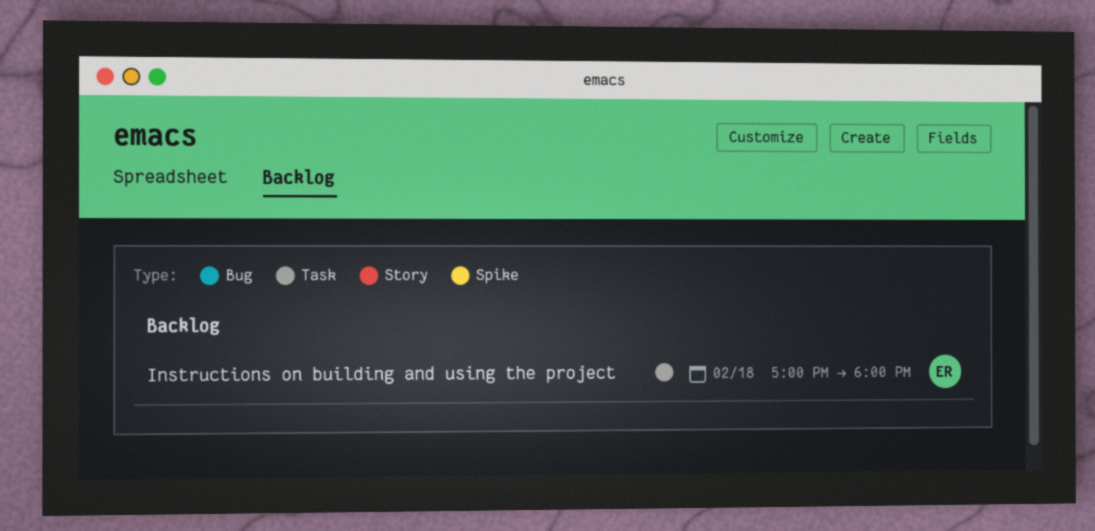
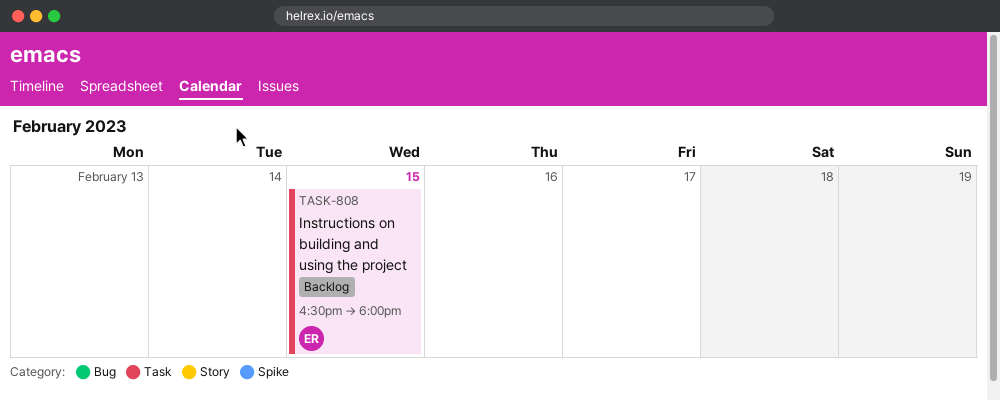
Instructions on building and using the project, day: Feb 18 -> Feb 15
Instructions on building and using the project, begins: 17:00 -> 16:30

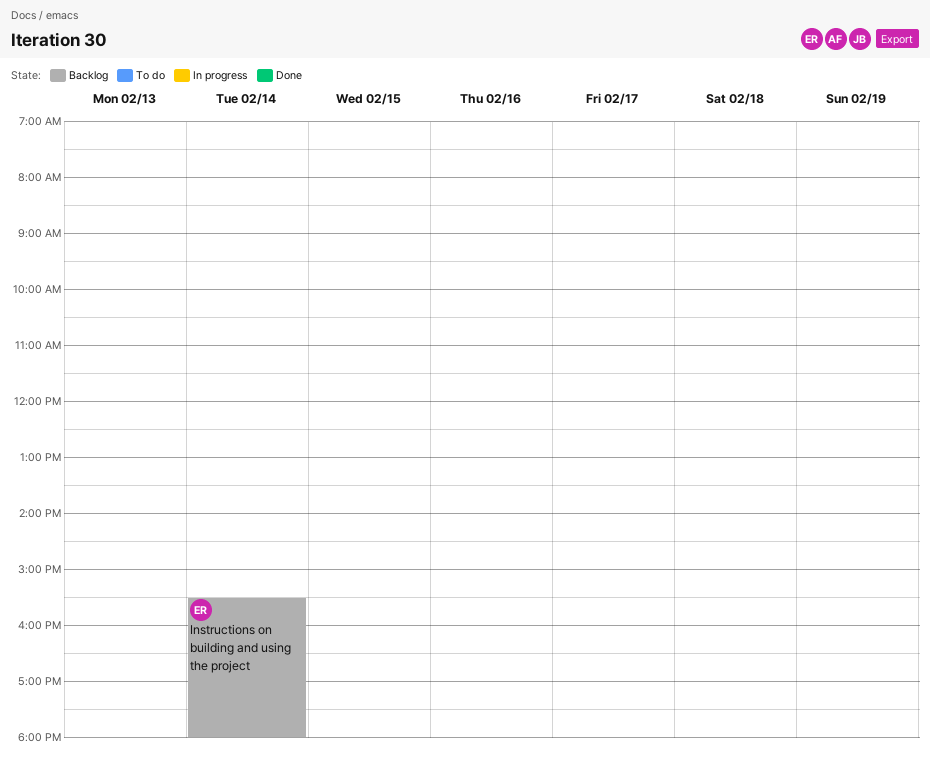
Instructions on building and using the project, day: Feb 15 -> Feb 14
Instructions on building and using the project, begins: 16:30 -> 15:30

